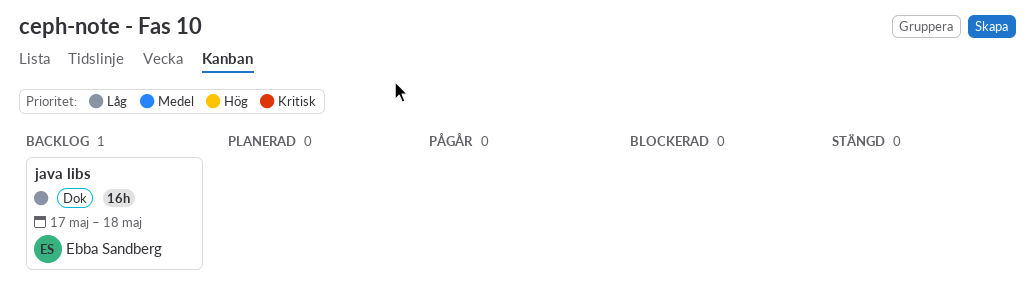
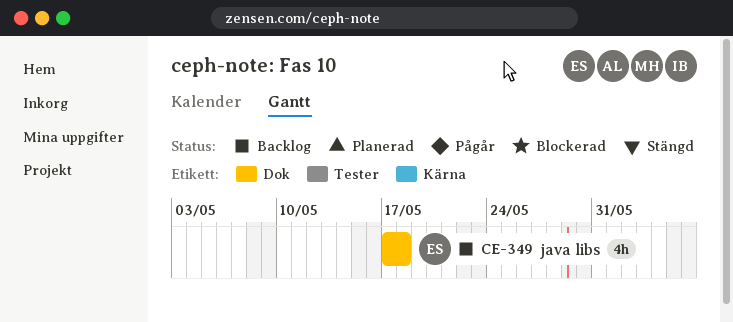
java libs, estimate: 16h -> 4h

